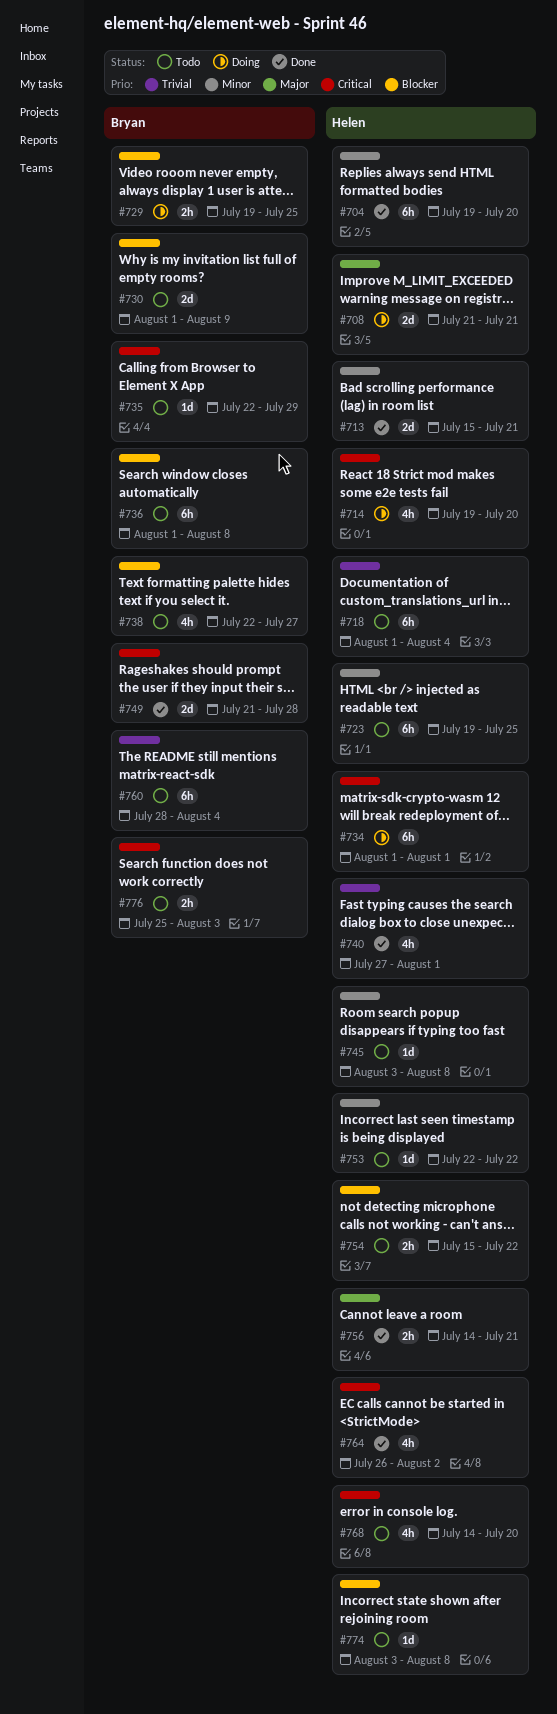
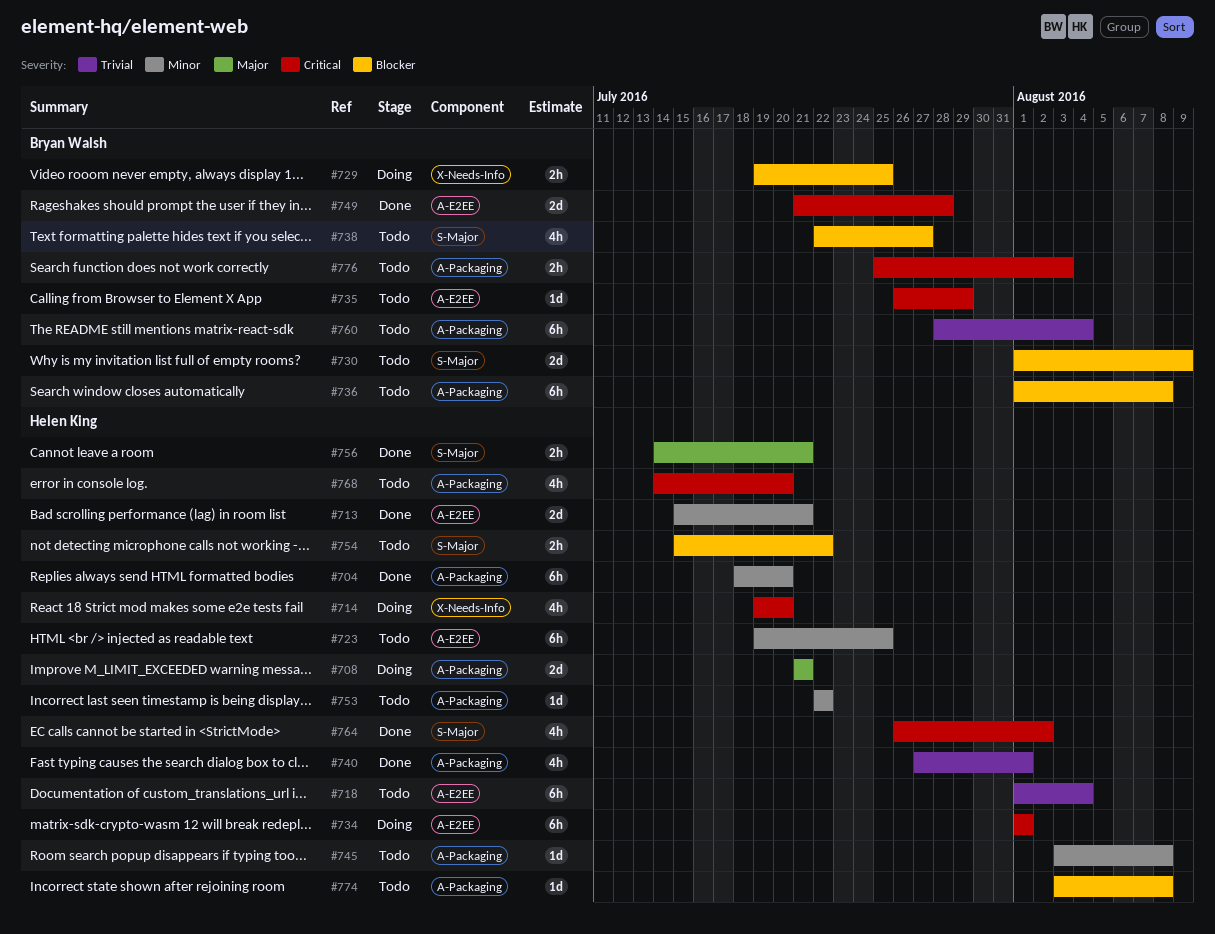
#704, start: Jul 19 -> Jul 18
#735, start: Jul 22 -> Jul 26

